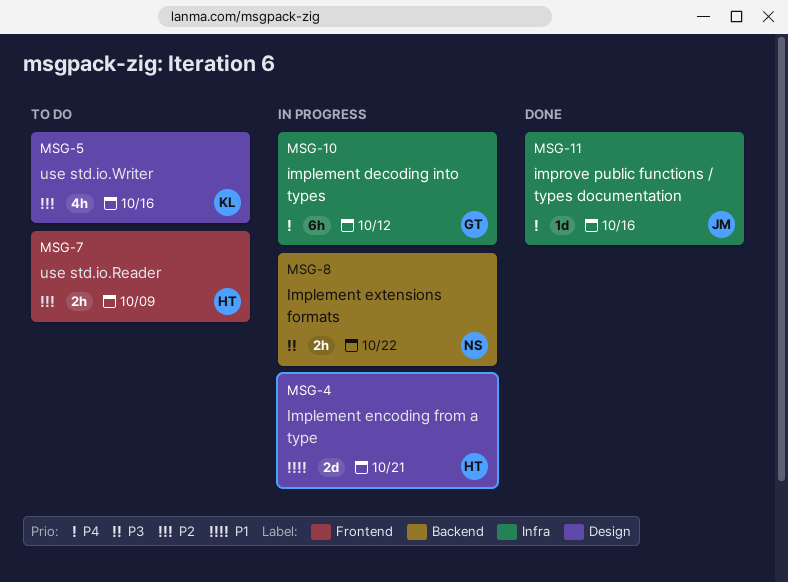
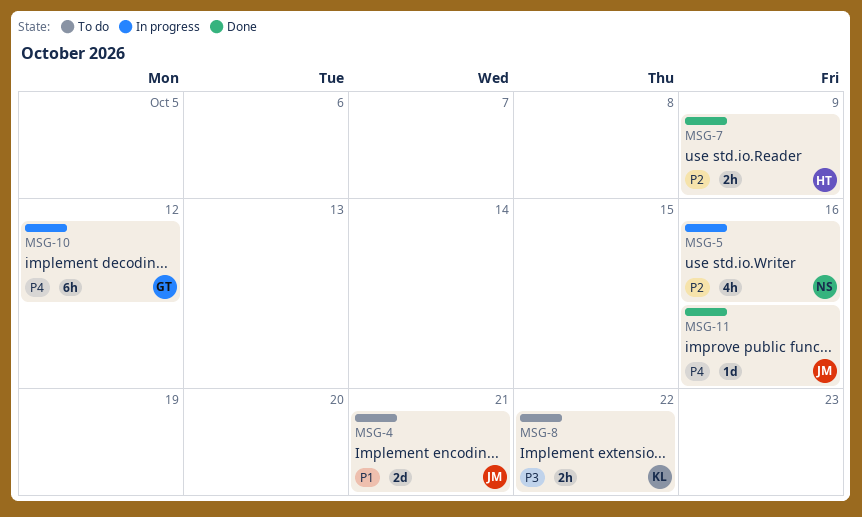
MSG-4, status: In progress -> To do
MSG-4, owner: HT -> JM
MSG-5, status: To do -> In progress
MSG-5, owner: KL -> NS
MSG-7, status: To do -> Done
MSG-8, status: In progress -> To do
MSG-8, owner: NS -> KL

